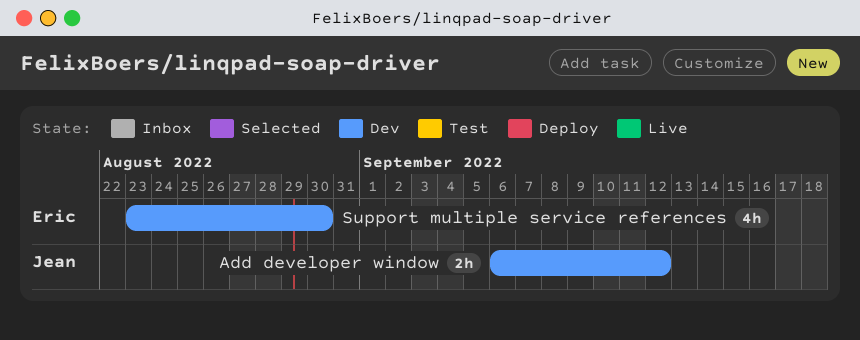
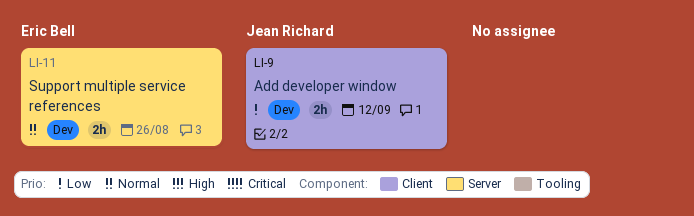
Support multiple service references, estimate: 4h -> 2h
Support multiple service references, due: Aug 30 -> Aug 26

